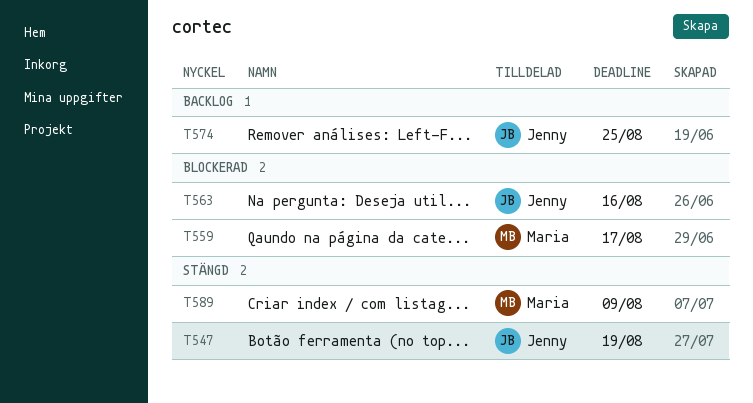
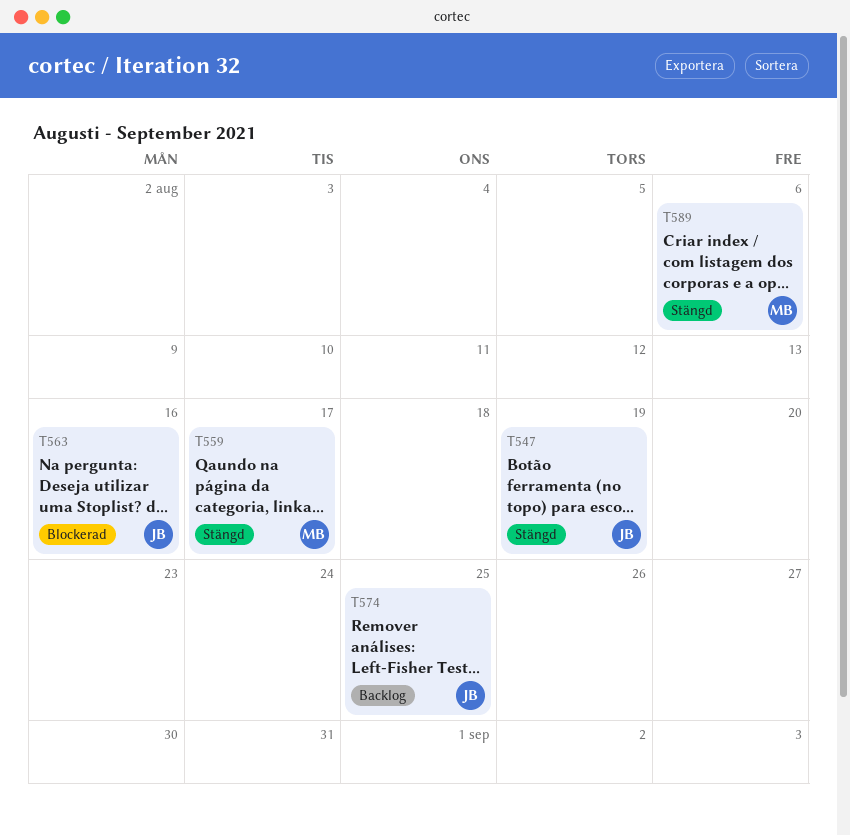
T559, status: Blockerad -> Stängd
T589, due: Aug 9 -> Aug 6

